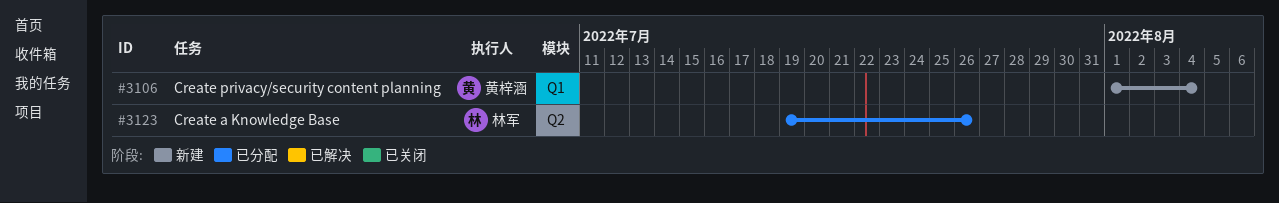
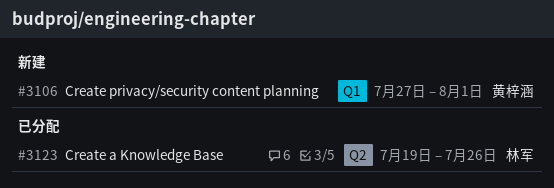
#3106, start: Aug 1 -> Jul 27
#3106, due: Aug 4 -> Aug 1

